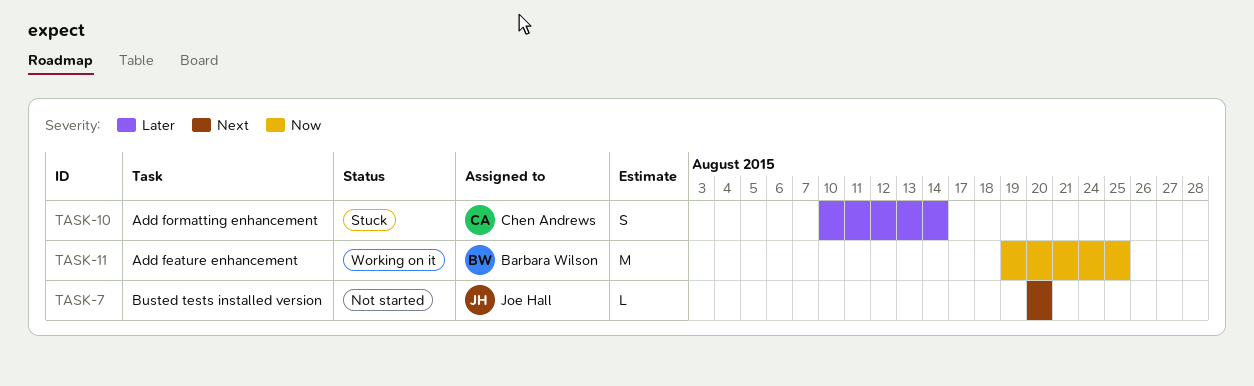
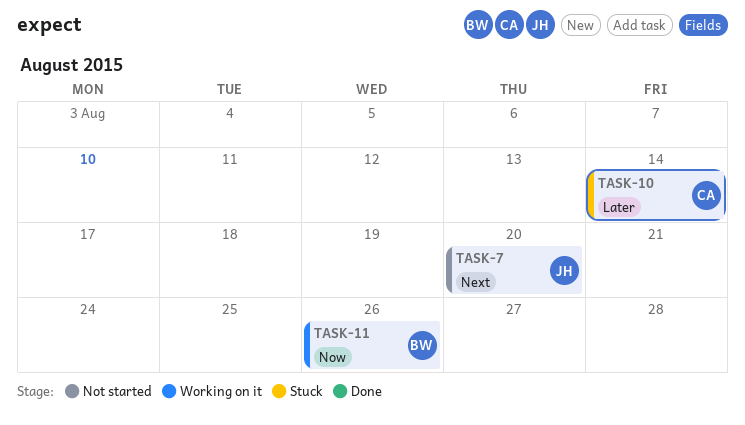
TASK-11, due: Aug 25 -> Aug 26

